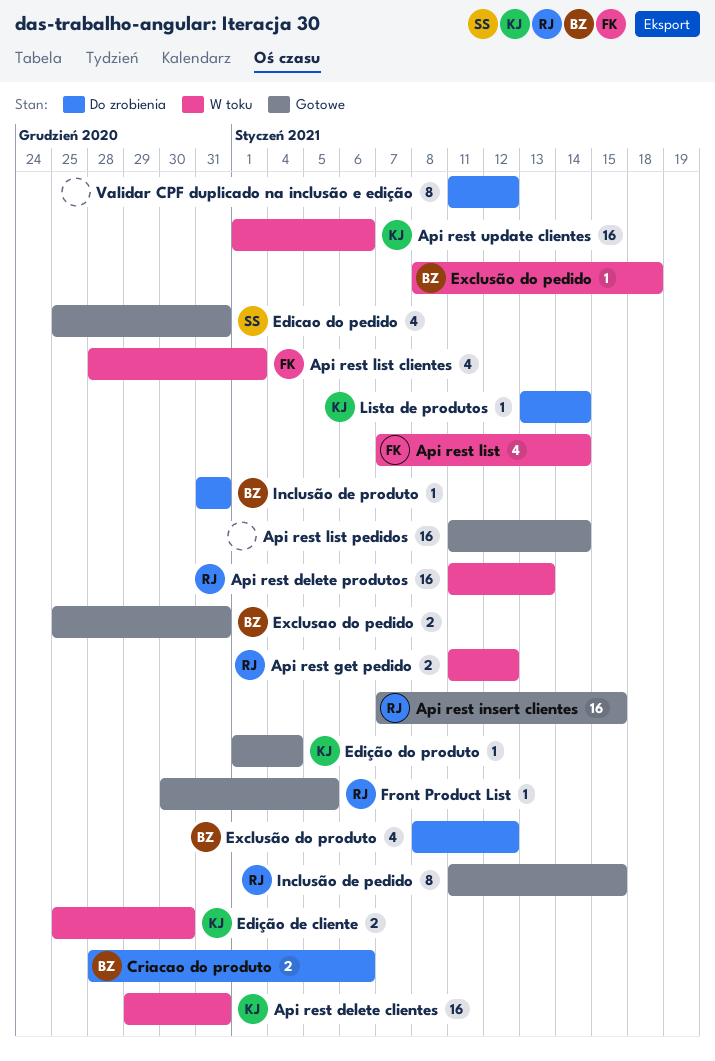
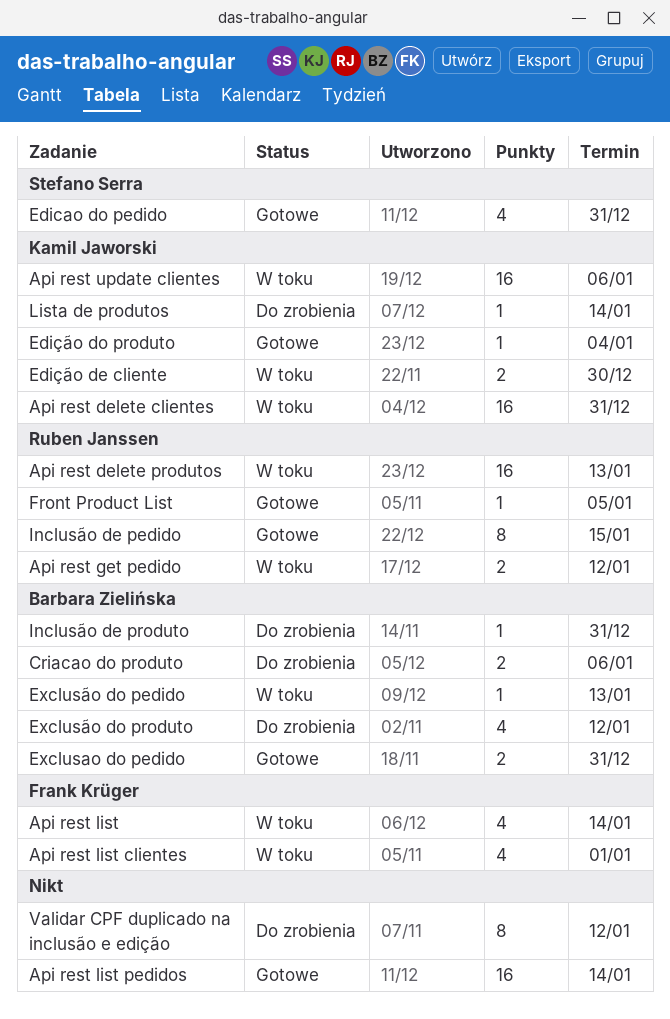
Api rest insert clientes: present -> none
Exclusão do pedido, due: Jan 18 -> Jan 13

